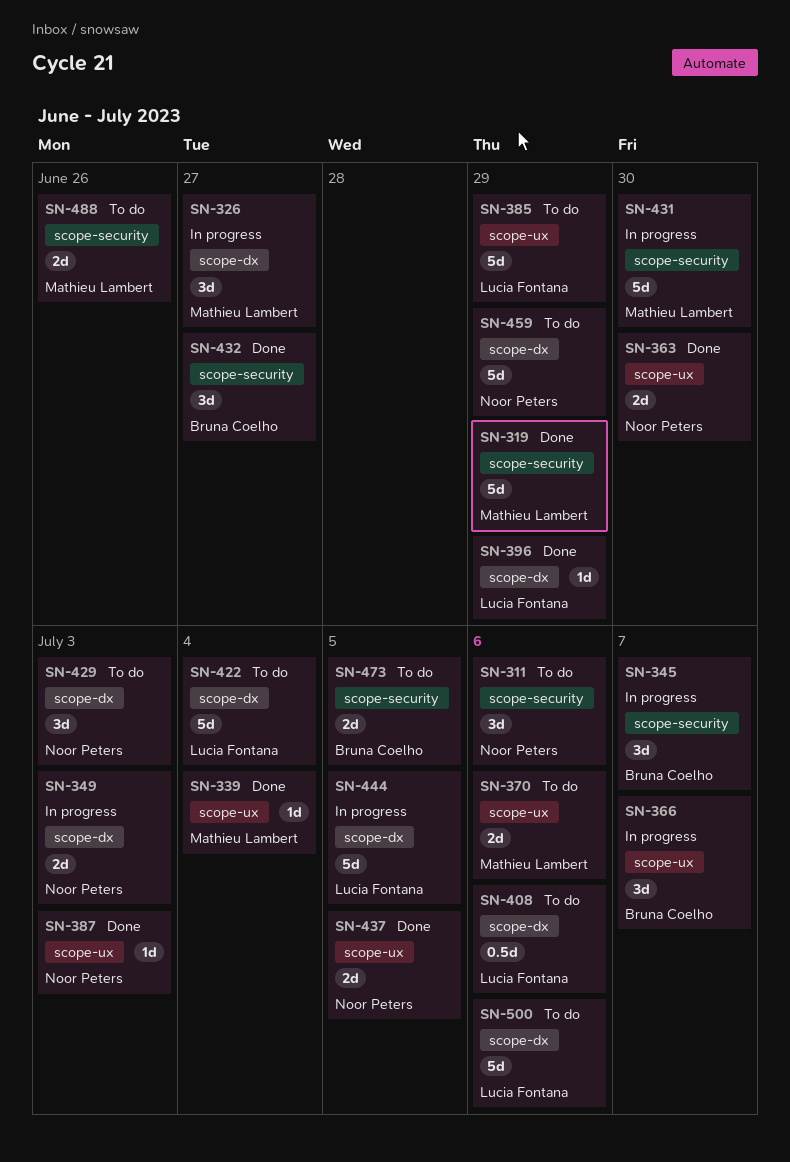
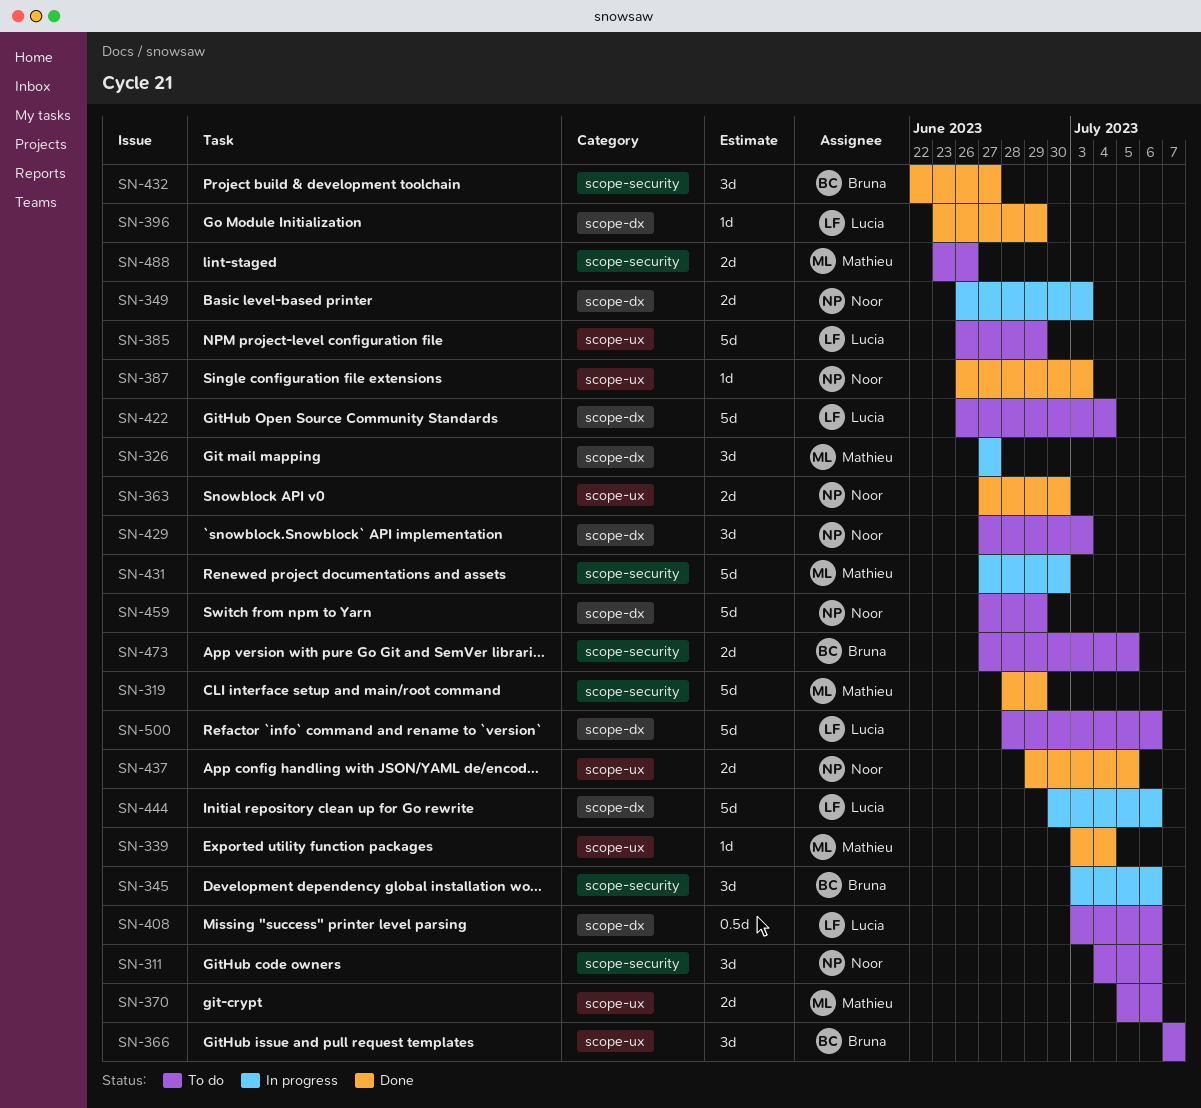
SN-345, due: Jul 7 -> Jul 6
SN-366, status: In progress -> To do
SN-444, due: Jul 5 -> Jul 6

